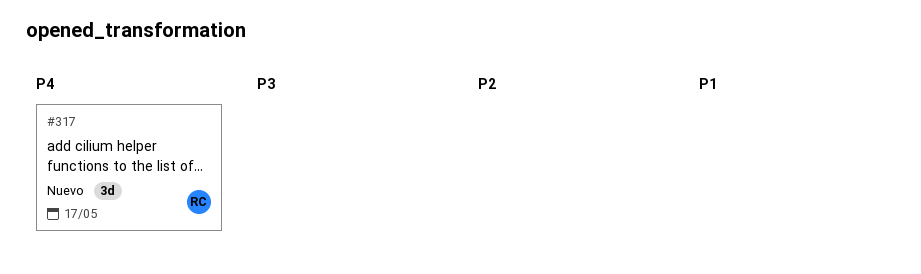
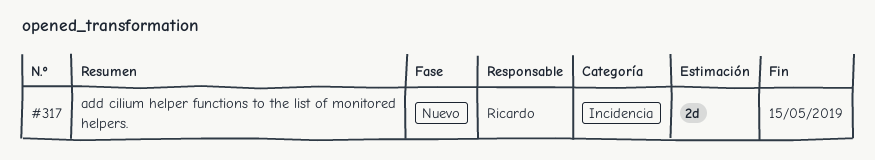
#317, estimate: 3d -> 2d
#317, due: May 17 -> May 15

